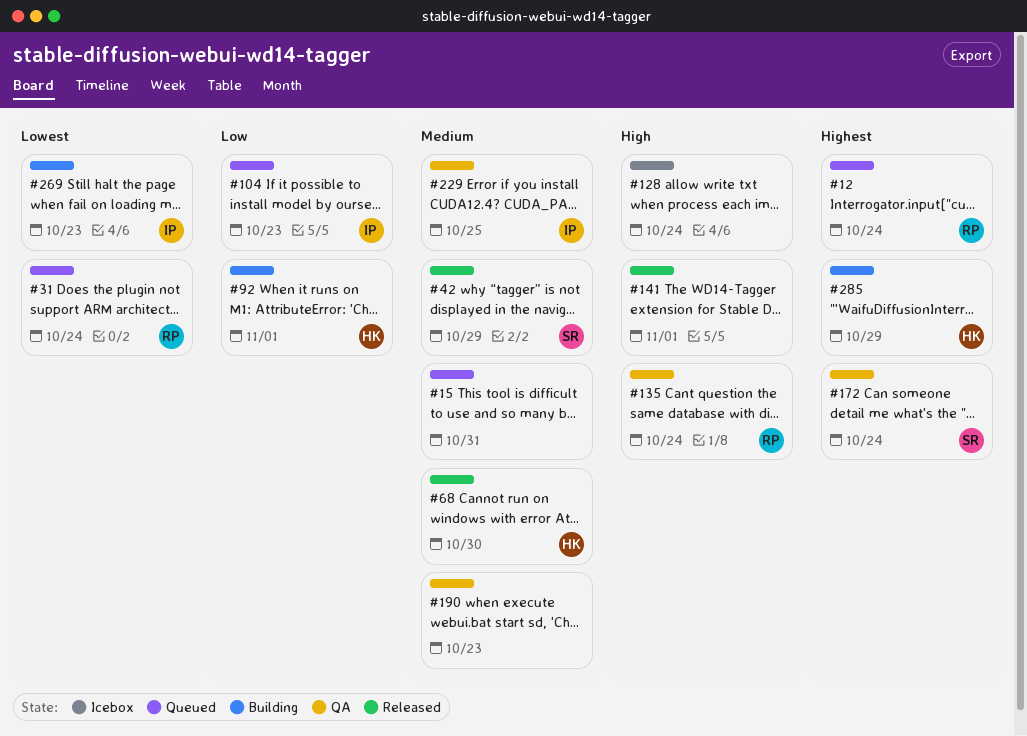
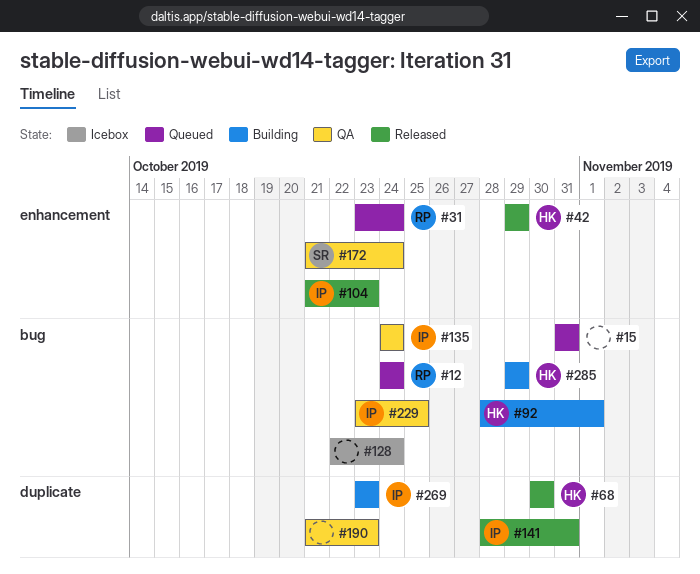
#42, owner: SR -> HK
#104, status: Queued -> Released
#135, owner: RP -> IP
#141, owner: none -> IP
#141, due: Nov 1 -> Oct 31

